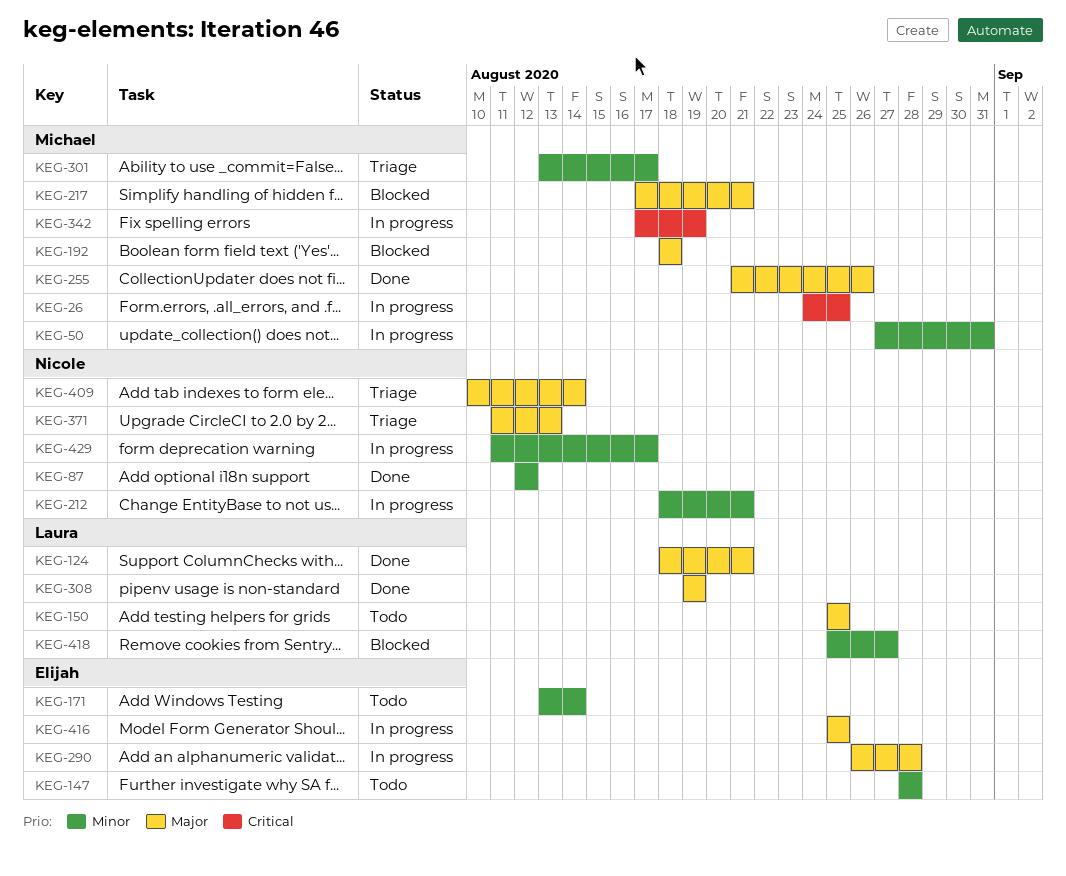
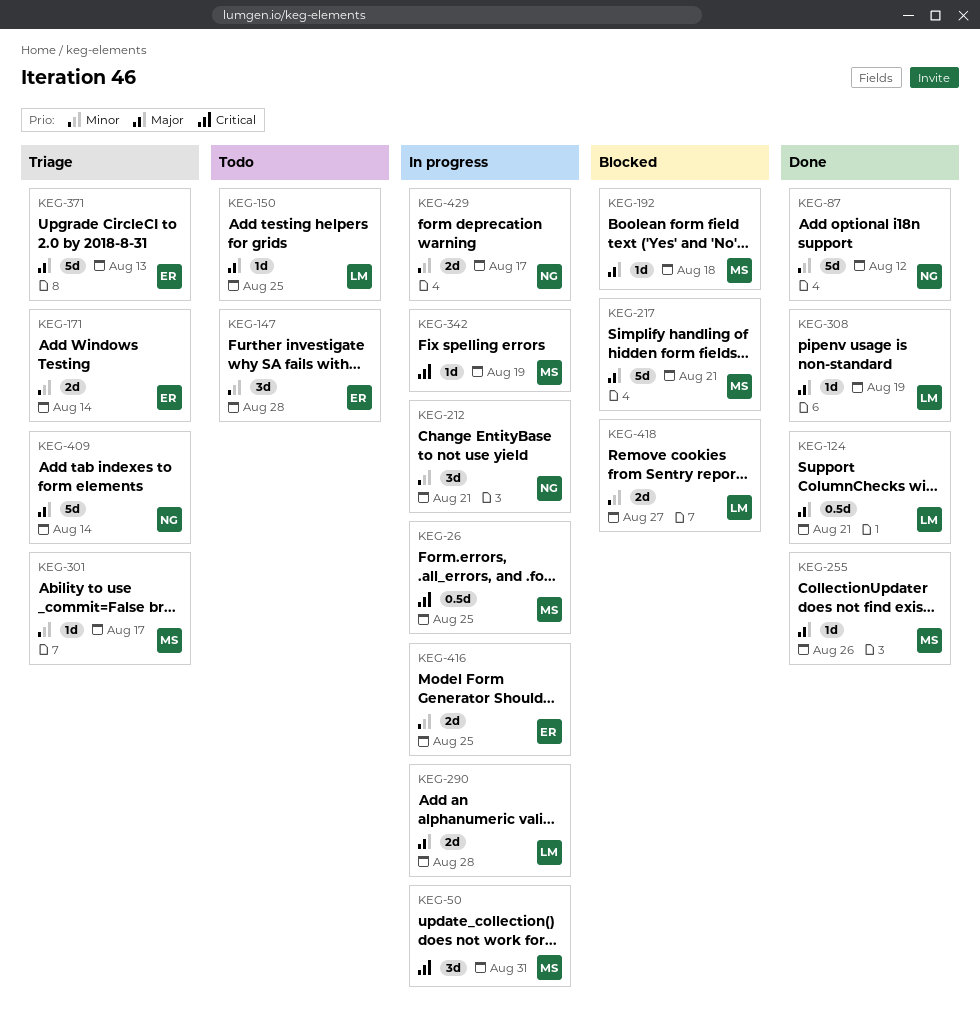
KEG-50, priority: Minor -> Critical
KEG-171, status: Todo -> Triage
KEG-290, owner: Elijah -> Laura
KEG-371, owner: Nicole -> Elijah
KEG-416, priority: Major -> Minor

